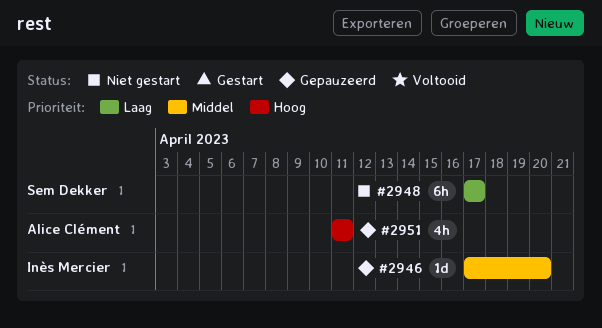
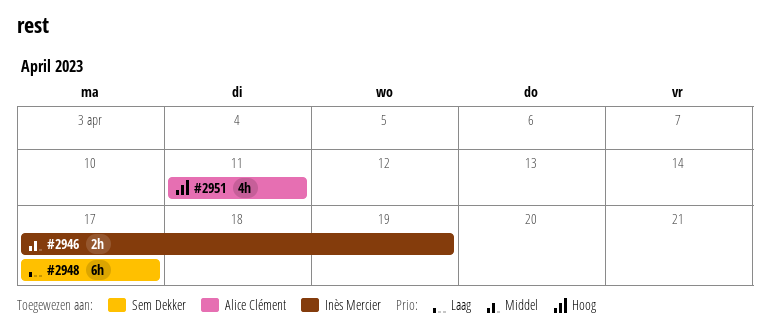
#2946, estimate: 1d -> 2h
#2946, due: Apr 20 -> Apr 19

